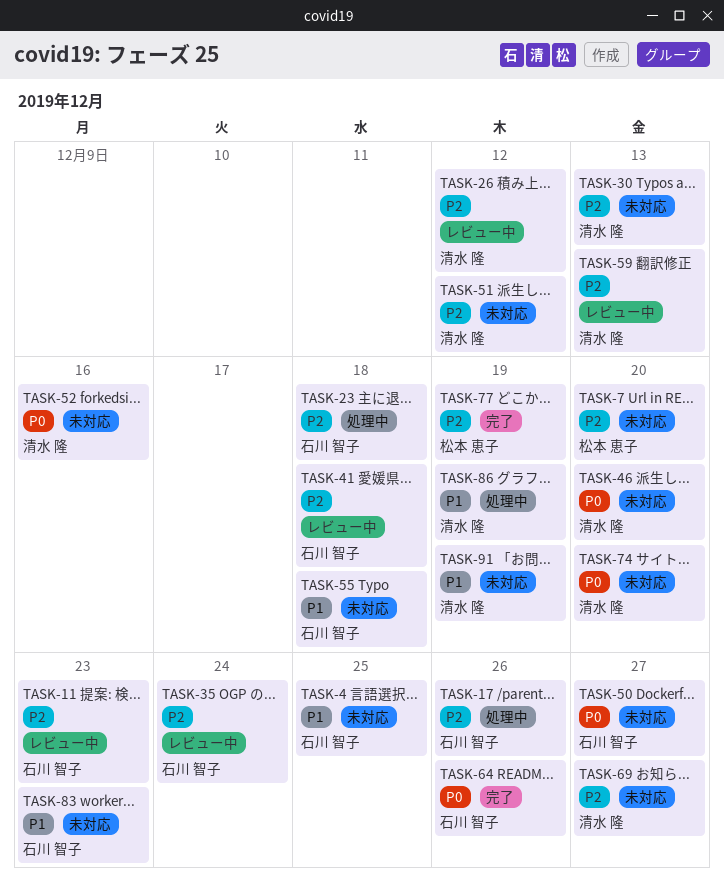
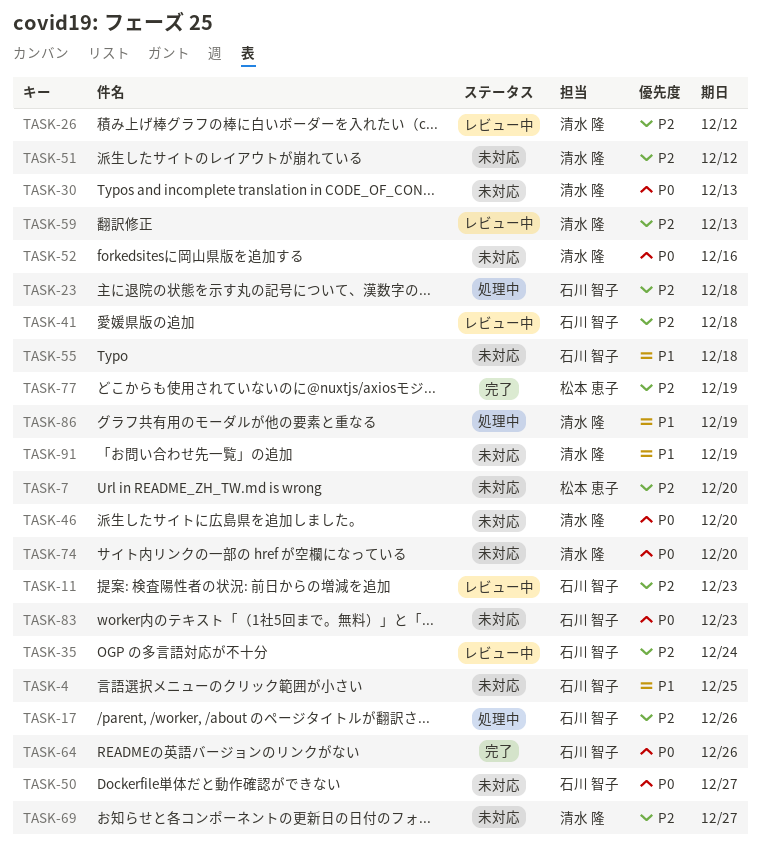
TASK-30, priority: P2 -> P0
TASK-83, priority: P1 -> P0

